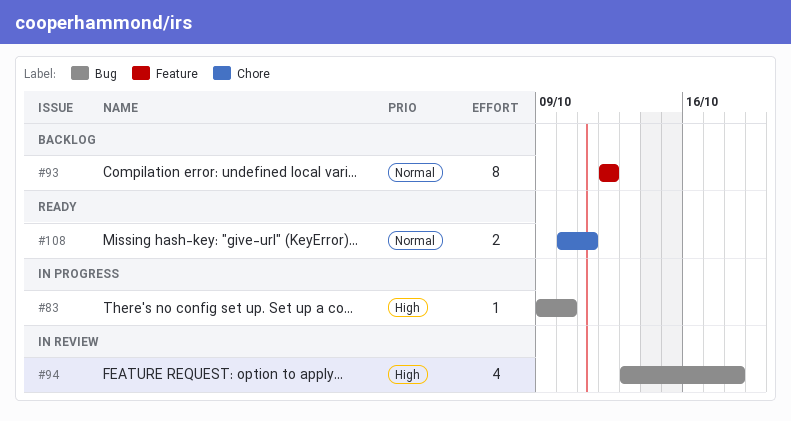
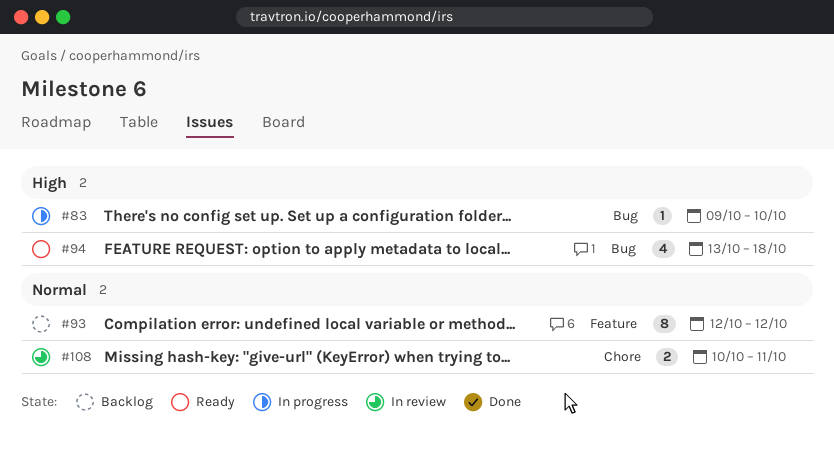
#94, status: In review -> Ready
#108, status: Ready -> In review

